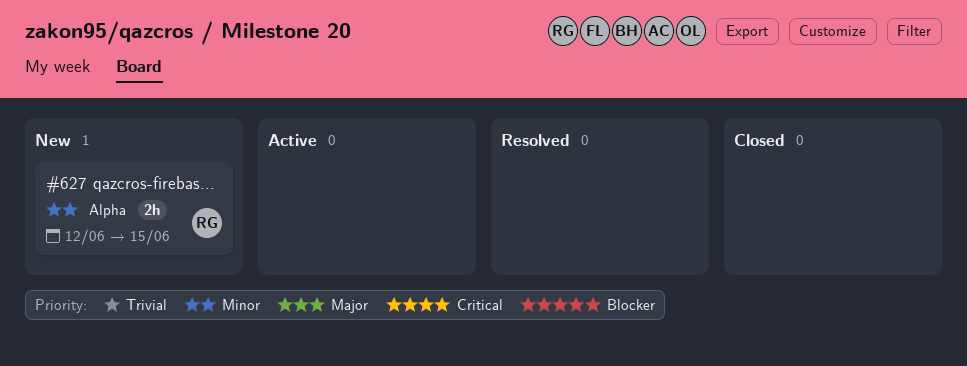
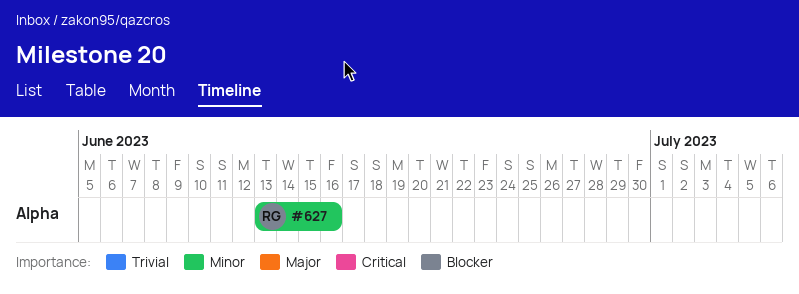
#627, start: Jun 12 -> Jun 13
#627, due: Jun 15 -> Jun 16

